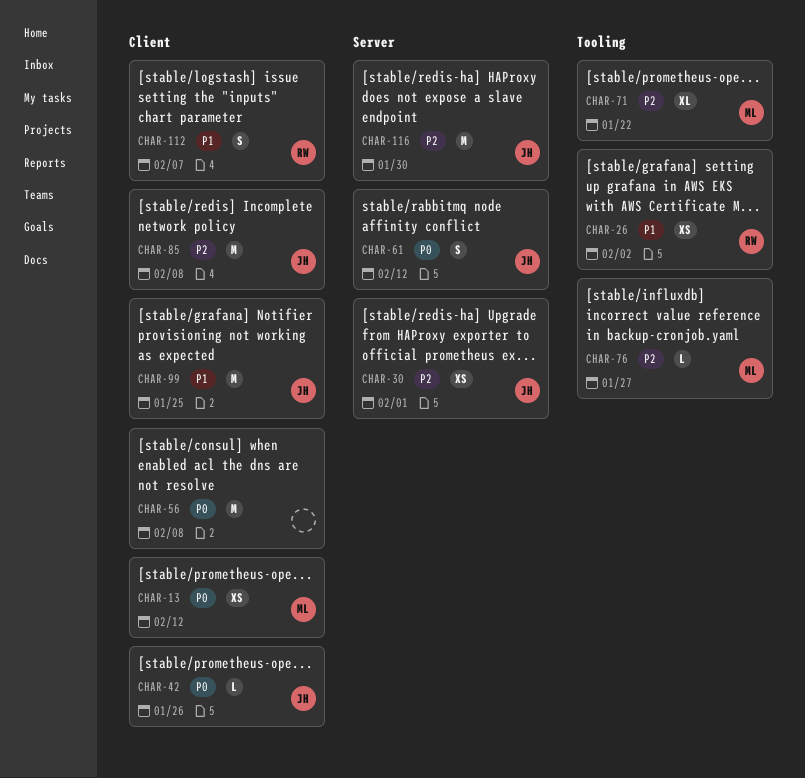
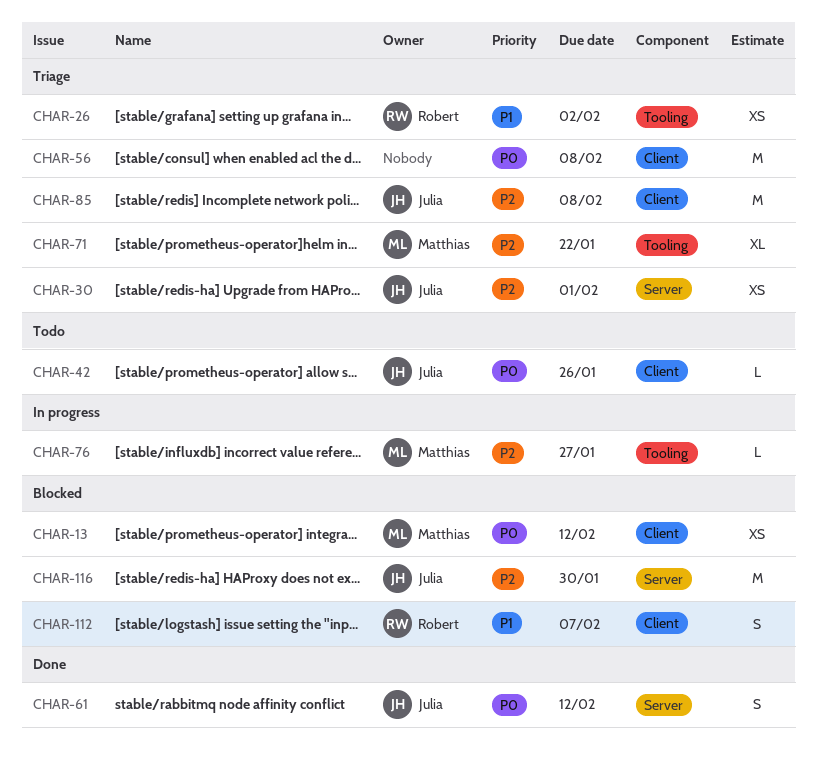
CHAR-99: present -> none

